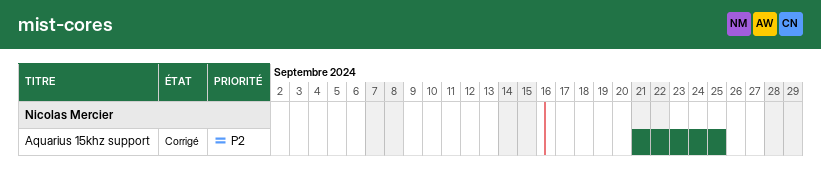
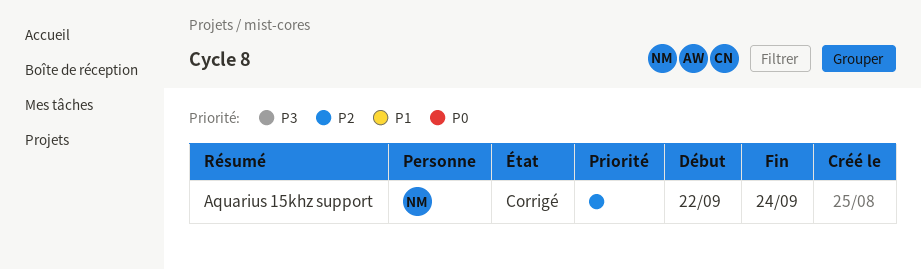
Aquarius 15khz support, start: Sep 21 -> Sep 22
Aquarius 15khz support, due: Sep 25 -> Sep 24

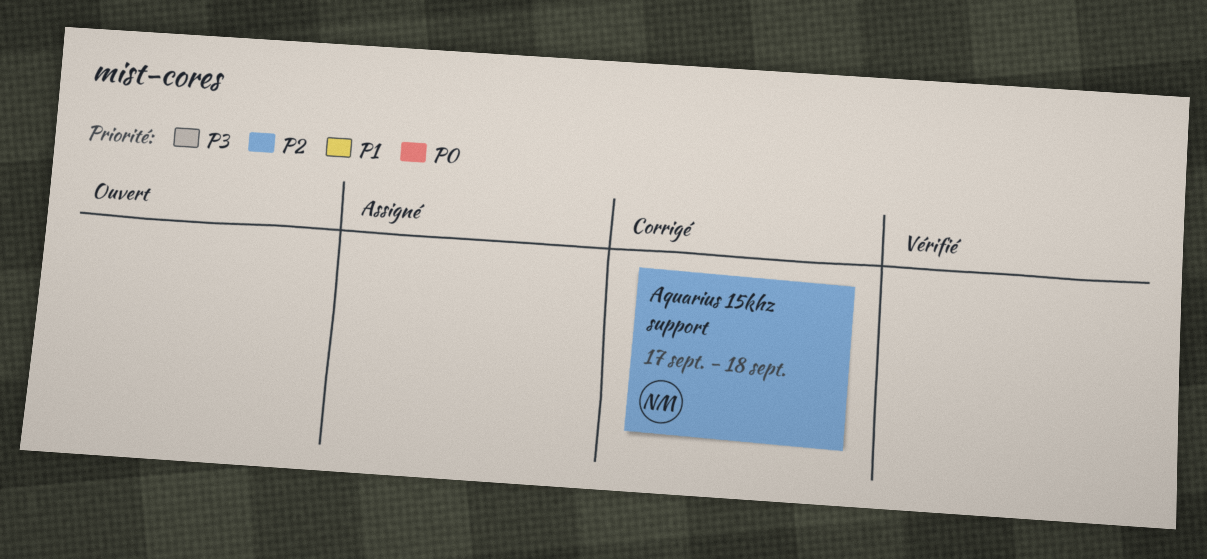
Aquarius 15khz support, start: Sep 22 -> Sep 17
Aquarius 15khz support, due: Sep 24 -> Sep 18

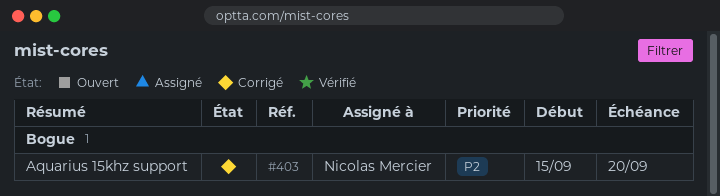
Aquarius 15khz support, start: Sep 17 -> Sep 15
Aquarius 15khz support, due: Sep 18 -> Sep 20

